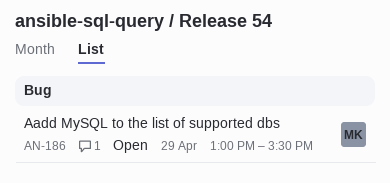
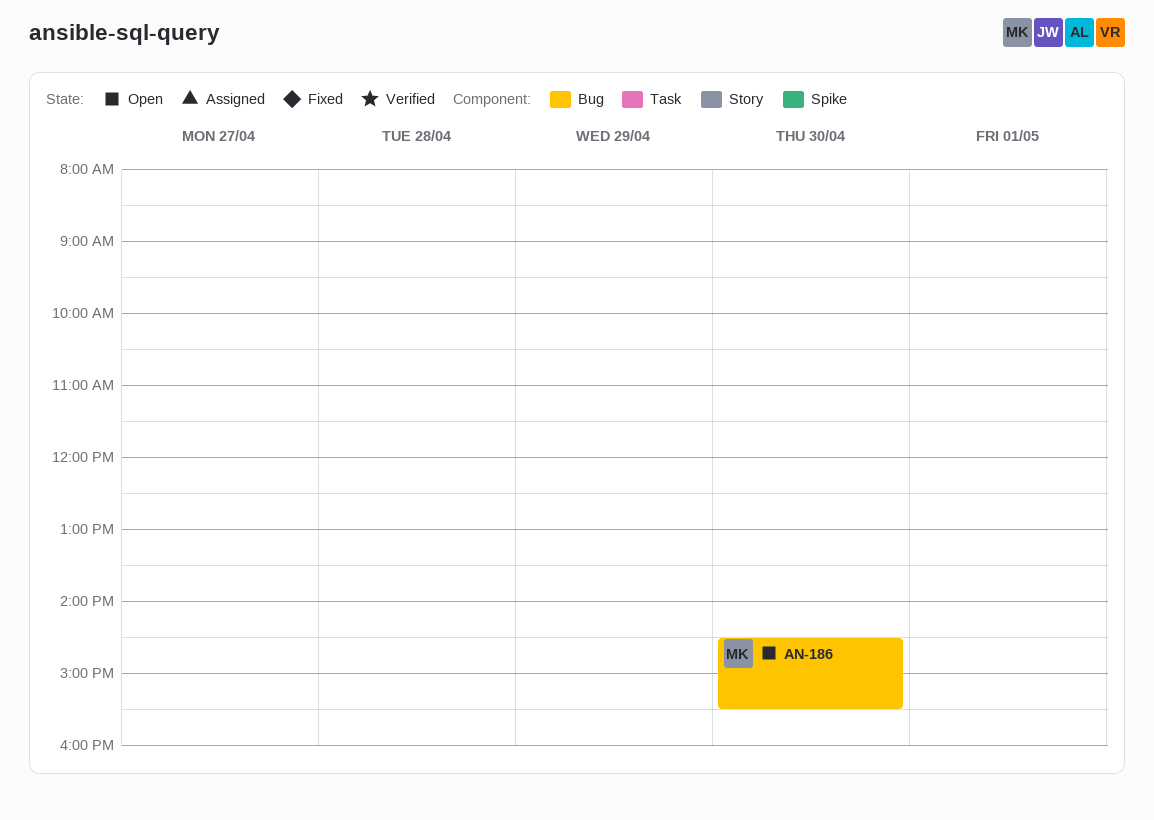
AN-186, day: Apr 29 -> Apr 30
AN-186, begins: 13:00 -> 14:30

